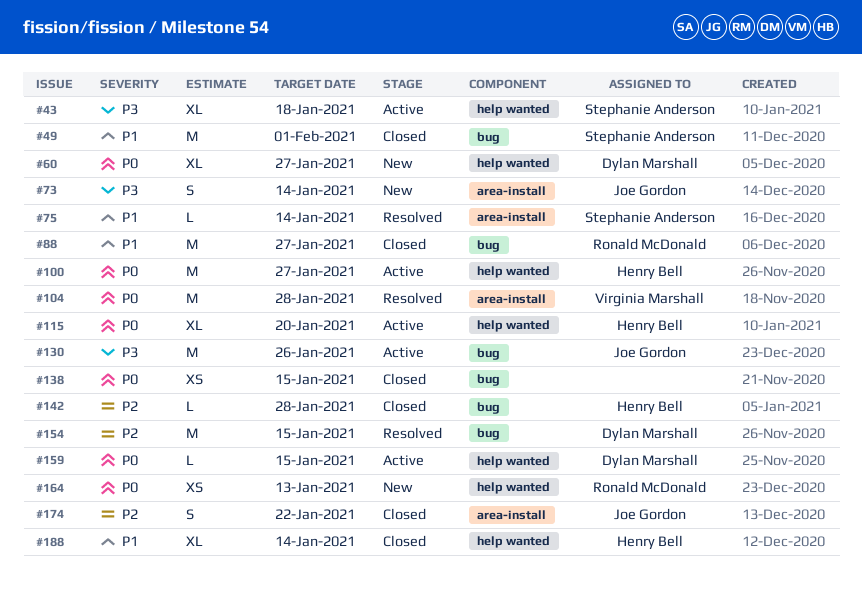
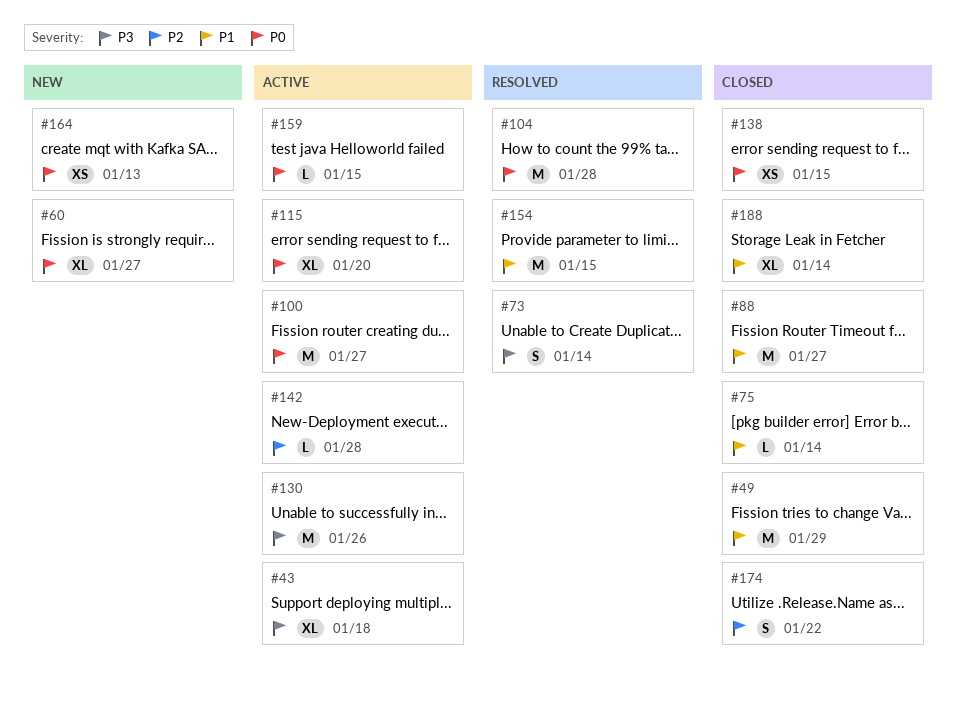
#49, due: Feb 1 -> Jan 29
#73, status: New -> Resolved
#75, status: Resolved -> Closed
#142, status: Closed -> Active
#154, priority: P2 -> P1

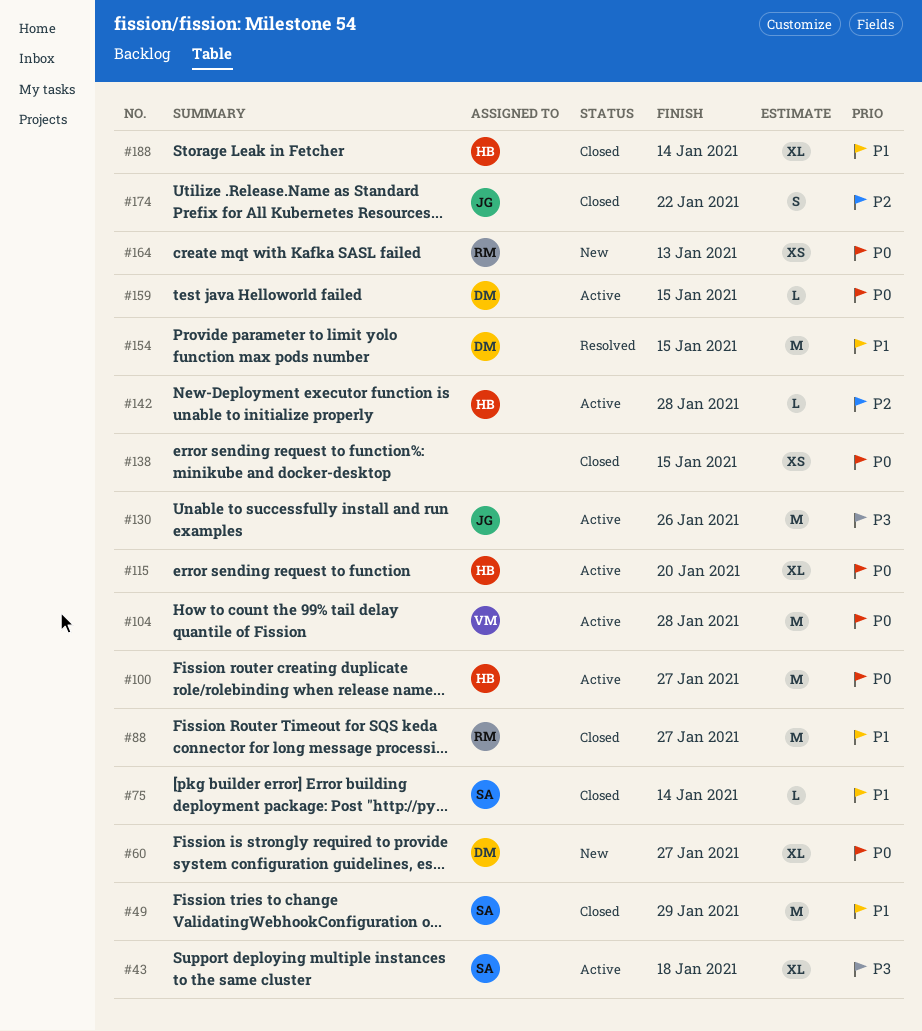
#73: present -> none
#104, status: Resolved -> Active

